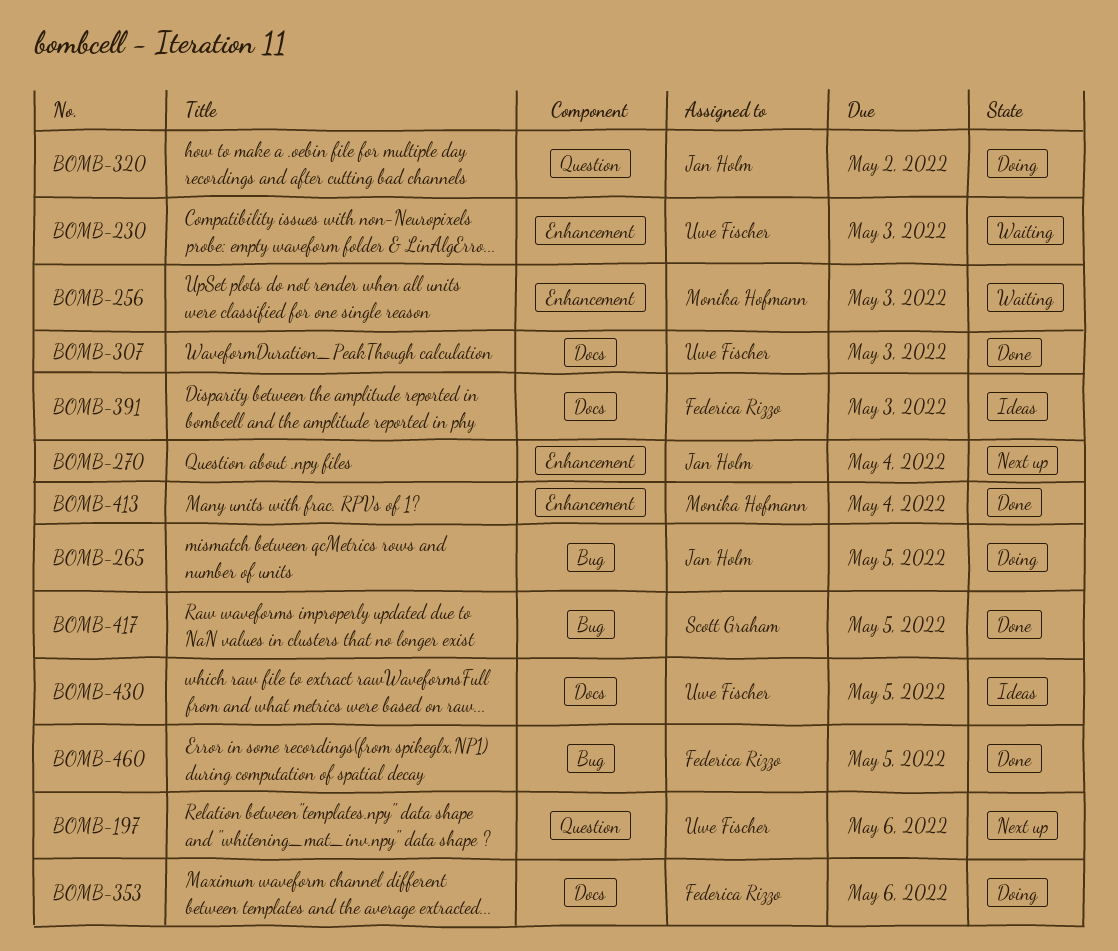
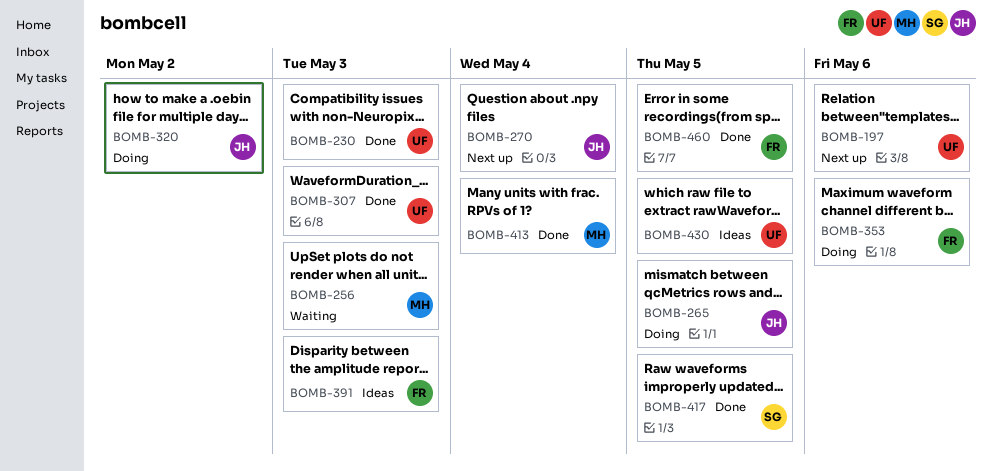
BOMB-230, status: Waiting -> Done

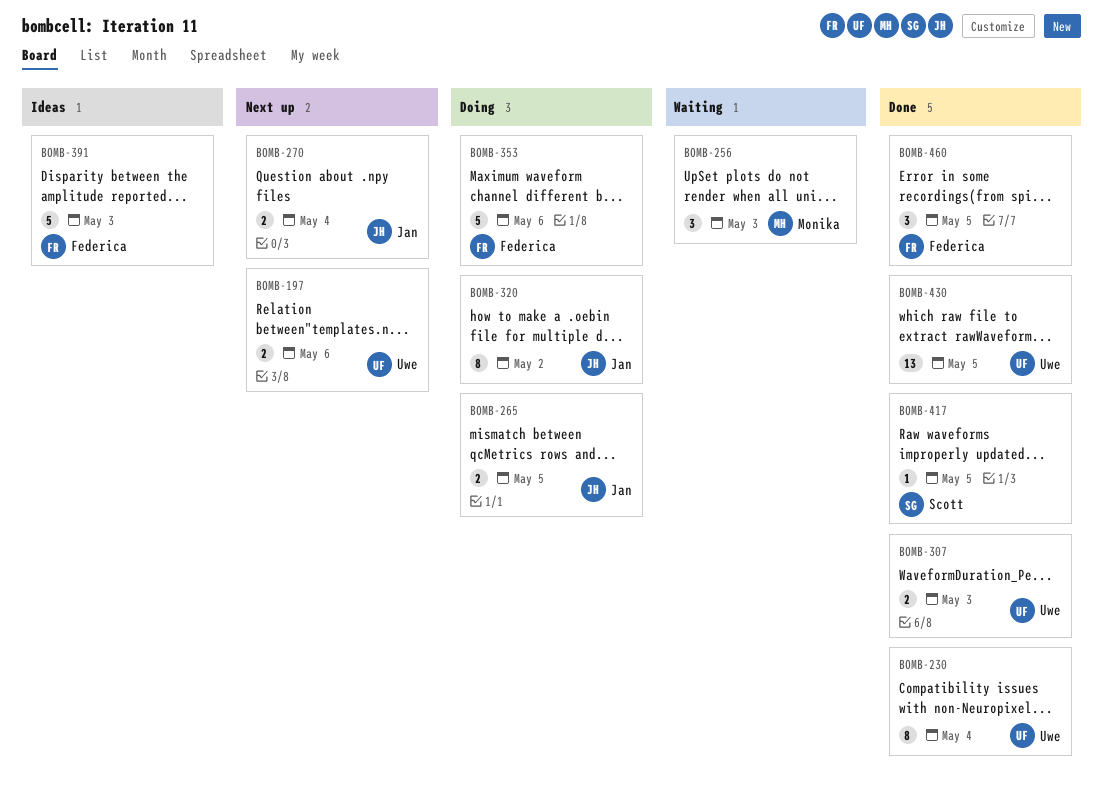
BOMB-230, due: May 3 -> May 4
BOMB-413: present -> none
BOMB-430, status: Ideas -> Done

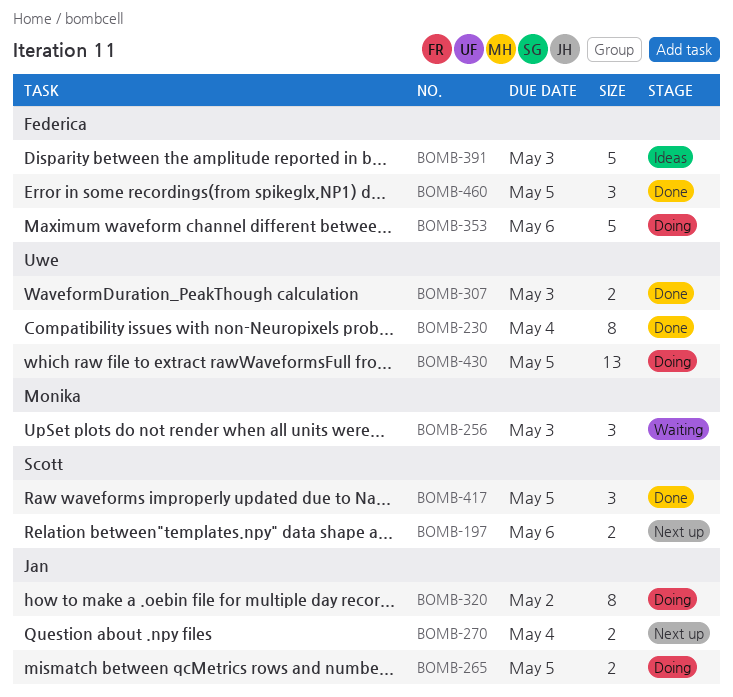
BOMB-197, owner: Uwe -> Scott
BOMB-417, estimate: 1 -> 3
BOMB-430, status: Done -> Doing

